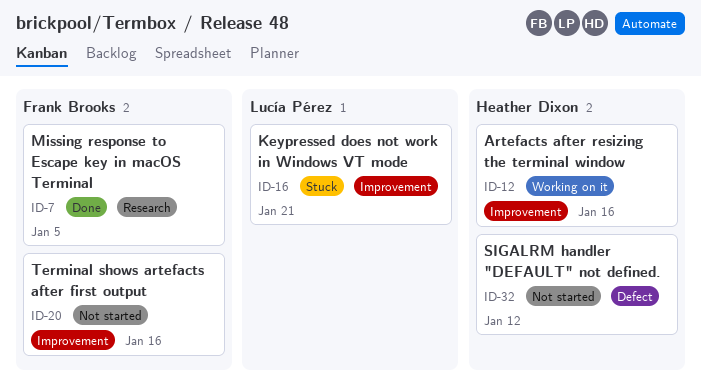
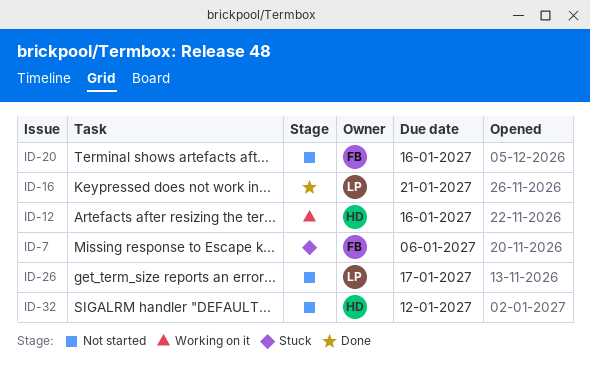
ID-7, status: Done -> Stuck
ID-7, due: Jan 5 -> Jan 6
ID-16, status: Stuck -> Done
ID-26: none -> present

